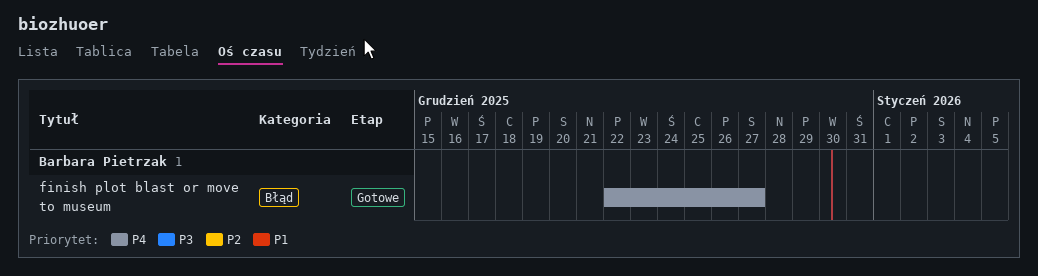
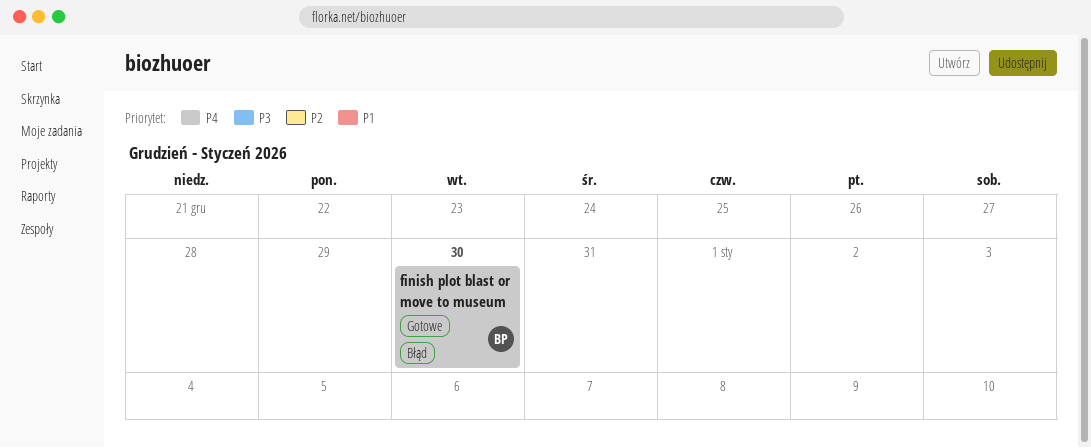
finish plot blast or move to museum, due: Dec 27 -> Dec 30

